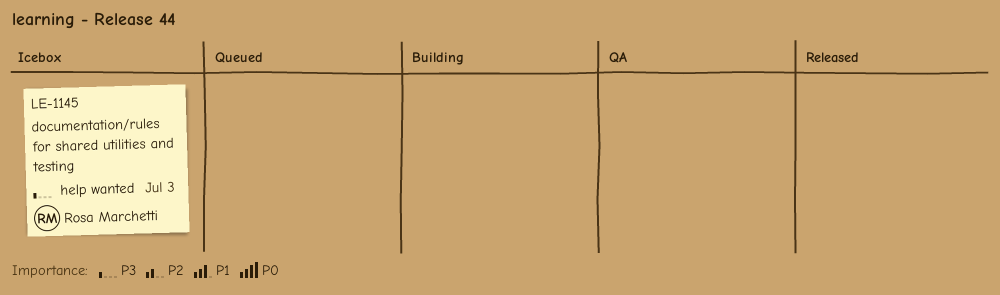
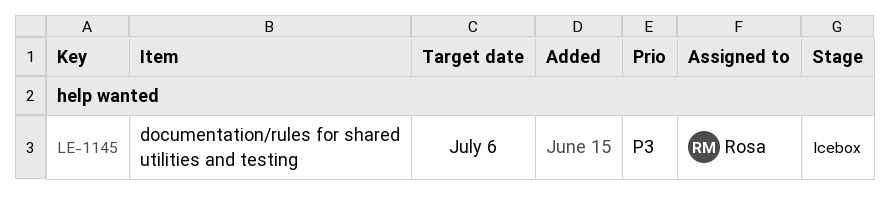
LE-1145, due: Jul 3 -> Jul 6

